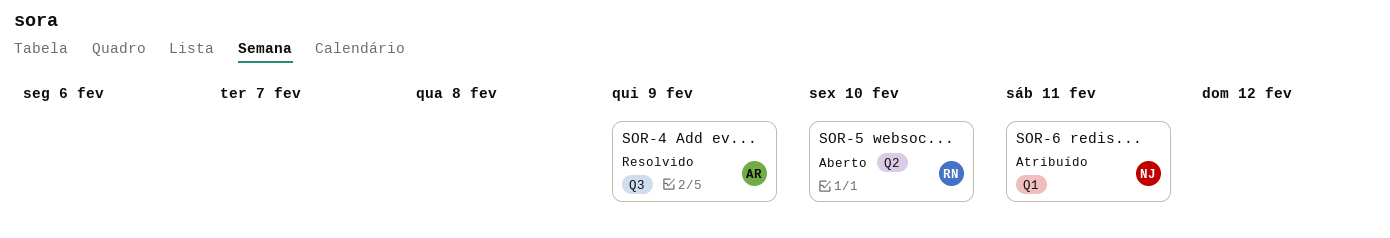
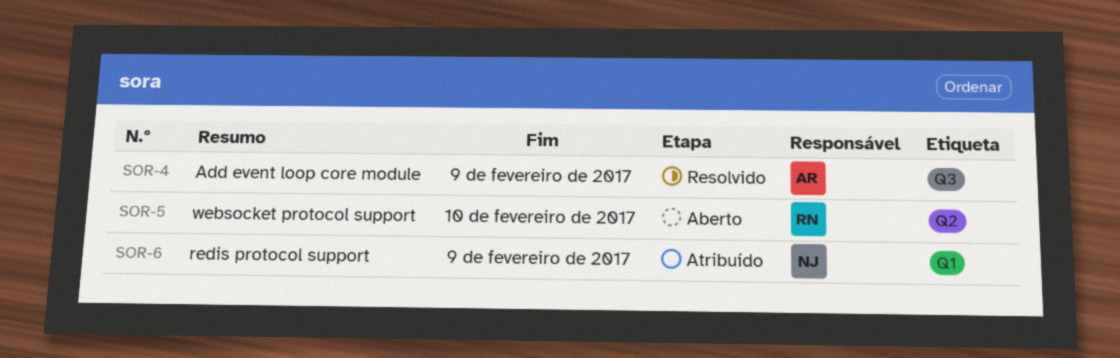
SOR-6, due: Feb 11 -> Feb 9

